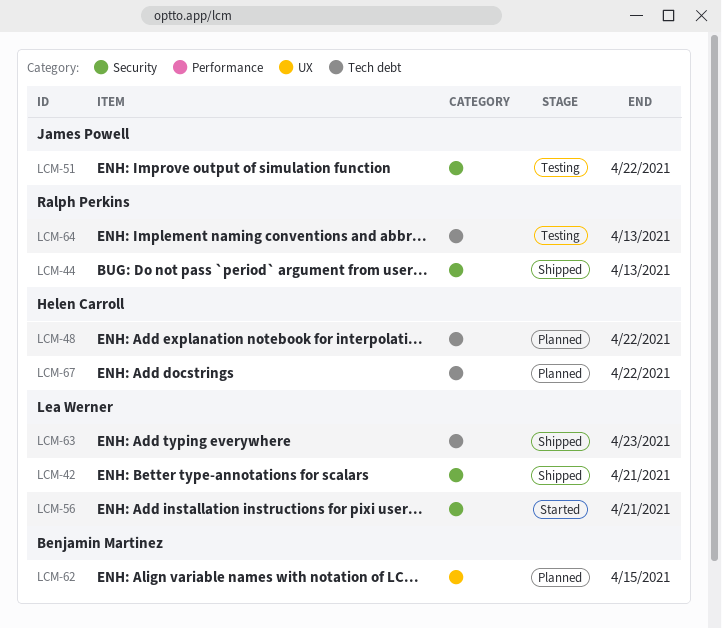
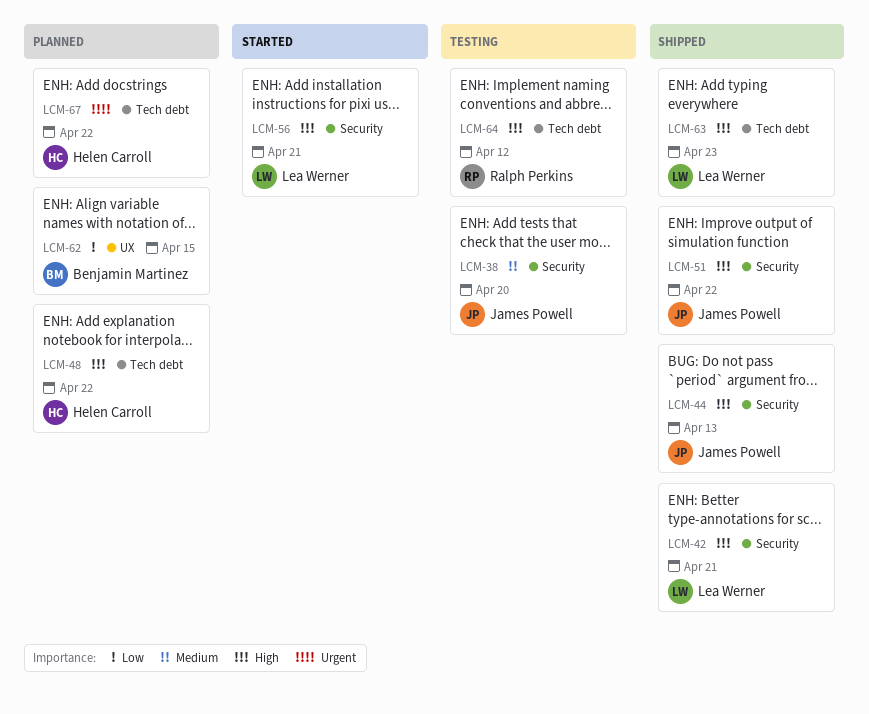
LCM-38: none -> present
LCM-44, owner: Ralph Perkins -> James Powell
LCM-51, status: Testing -> Shipped
LCM-64, due: Apr 13 -> Apr 12

